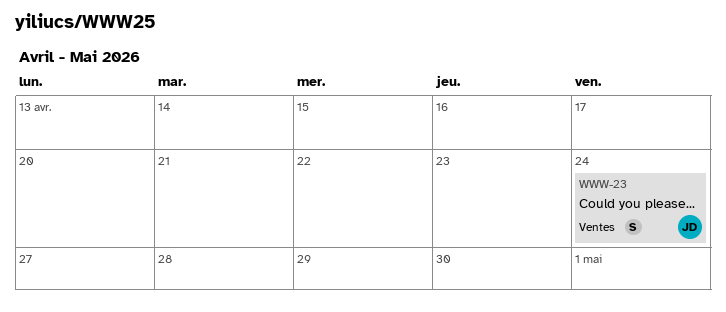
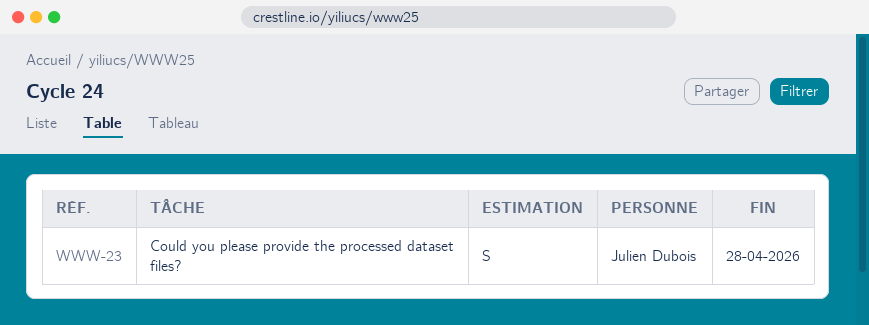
WWW-23, due: Apr 24 -> Apr 28

